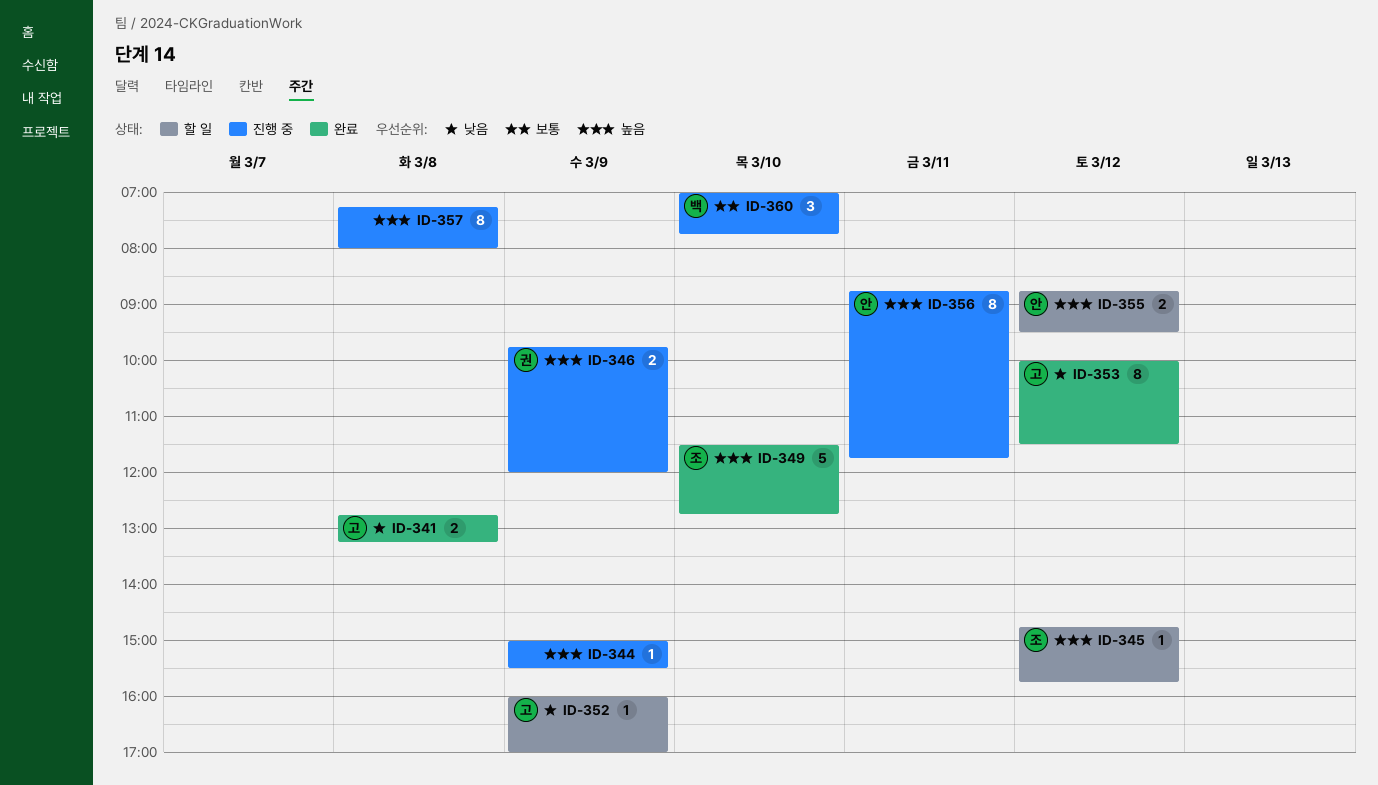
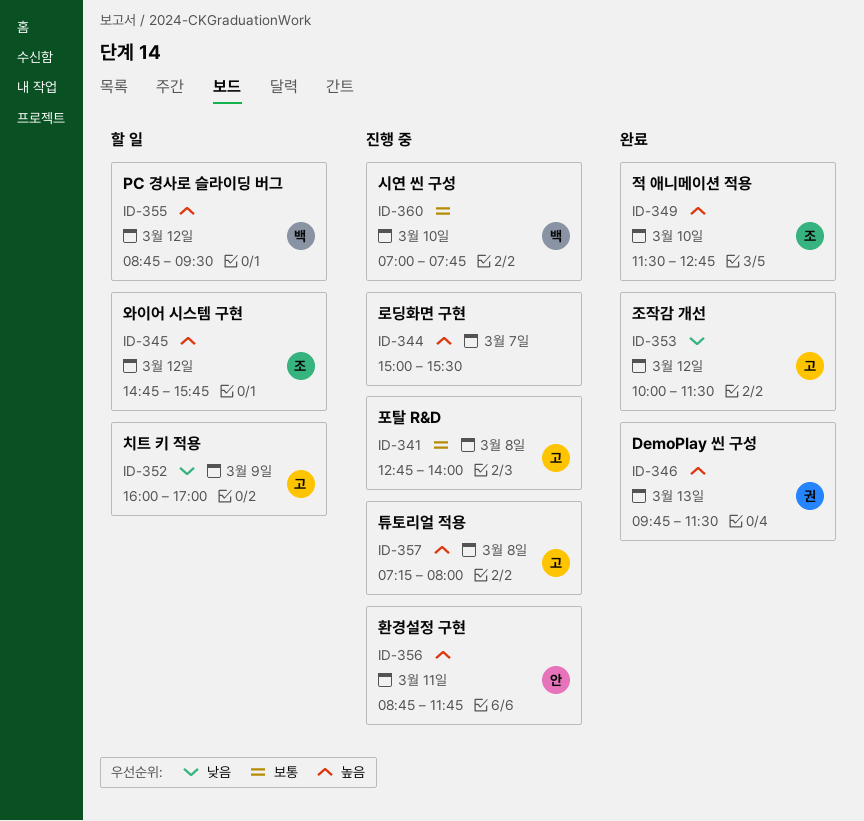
ID-341, status: 완료 -> 진행 중
ID-341, priority: 낮음 -> 보통
ID-341, ends: 13:15 -> 14:00
ID-344, day: Mar 9 -> Mar 7
ID-346, status: 진행 중 -> 완료
ID-346, day: Mar 9 -> Mar 13
ID-346, ends: 12:00 -> 11:30
ID-355, owner: 안 -> 백
ID-357, owner: none -> 고

